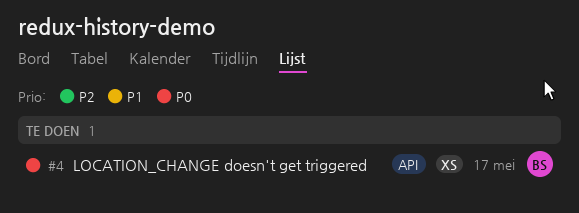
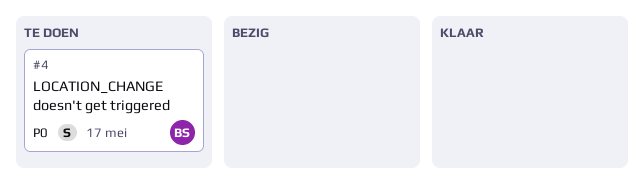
#4, estimate: XS -> S

